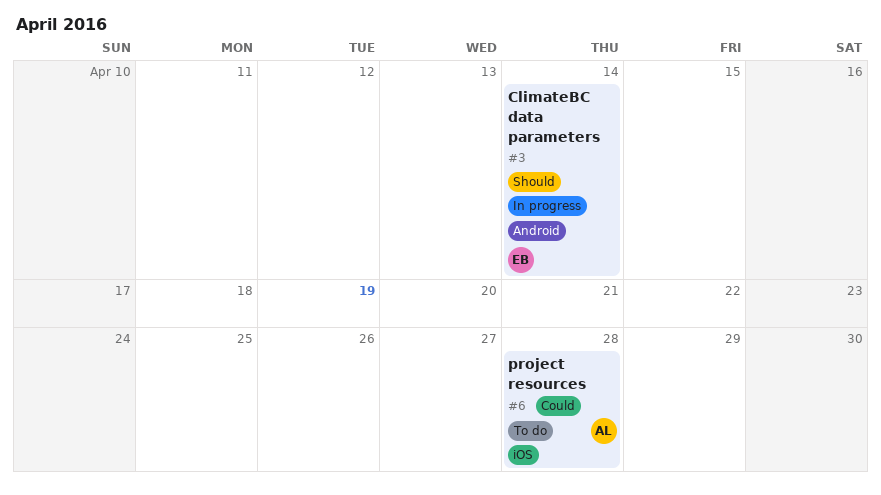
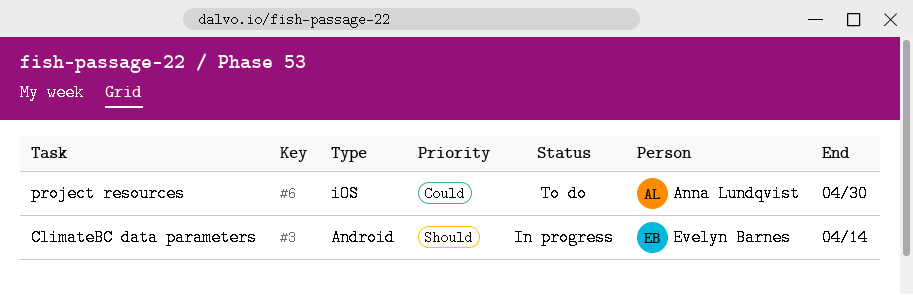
#6, due: Apr 28 -> Apr 30

